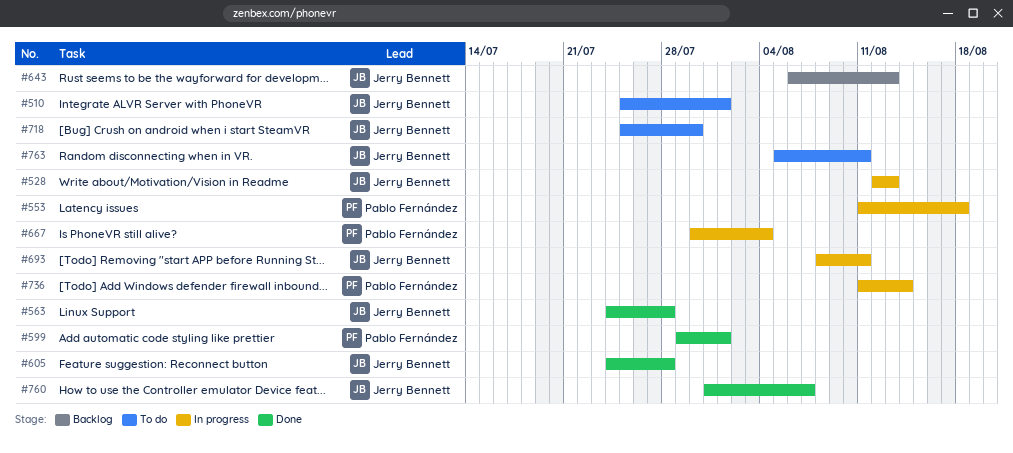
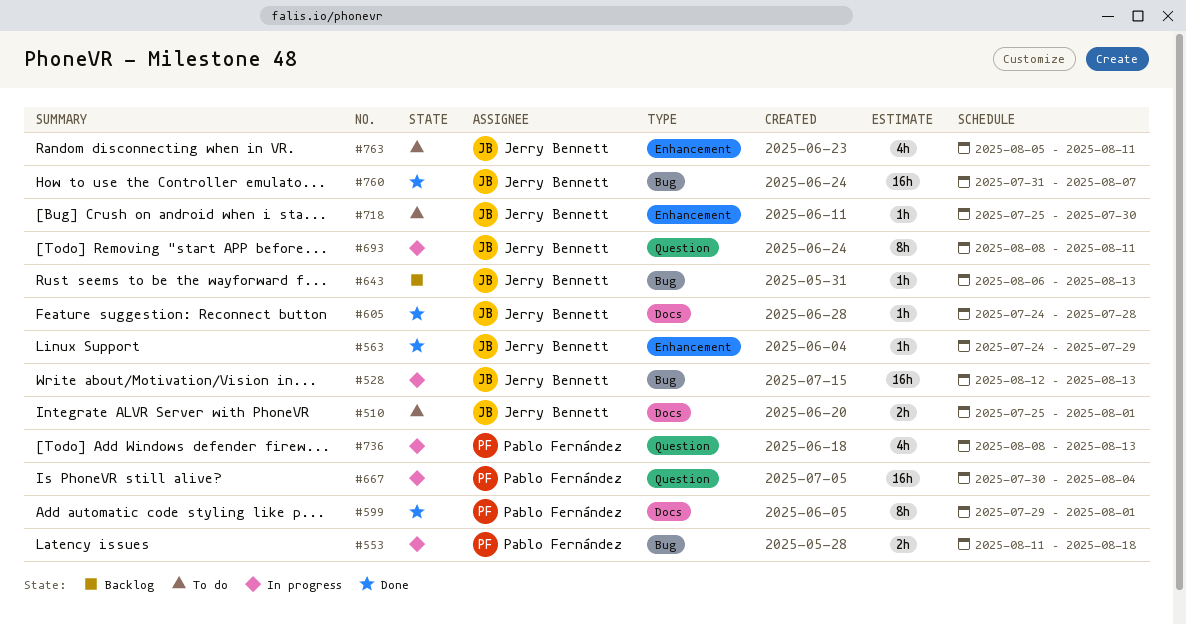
#563, due: Jul 28 -> Jul 29
#736, start: Aug 11 -> Aug 8
#736, due: Aug 14 -> Aug 13

